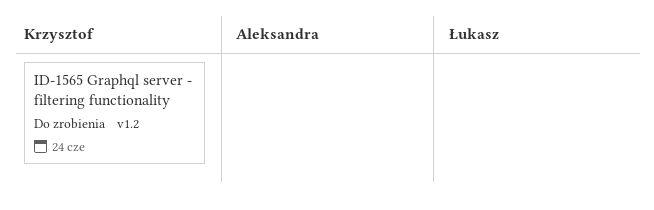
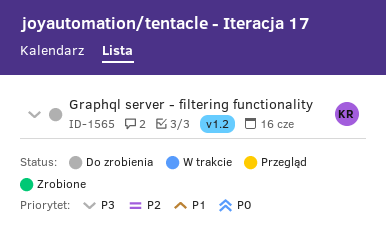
ID-1565, due: Jun 24 -> Jun 16

